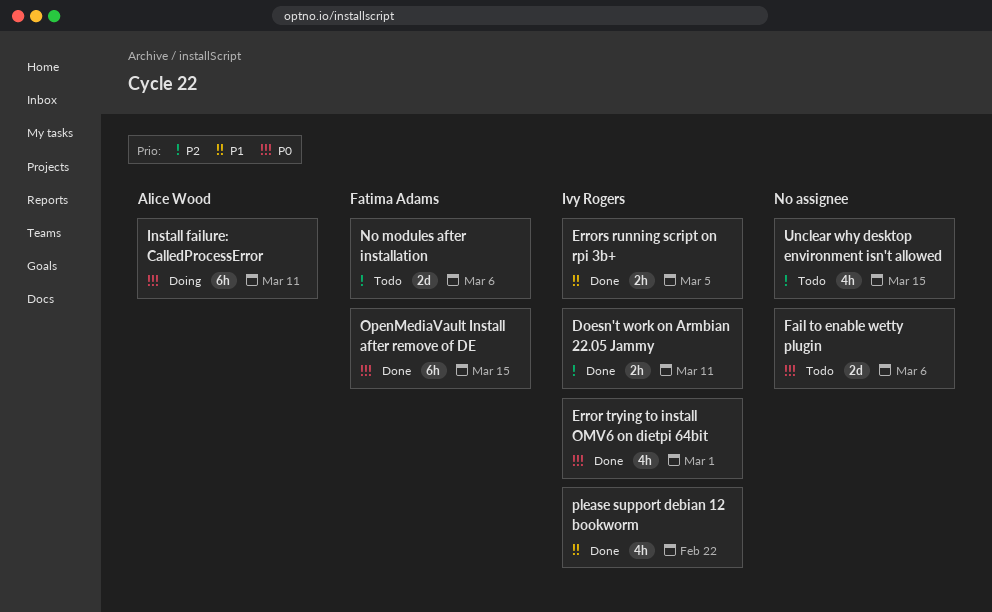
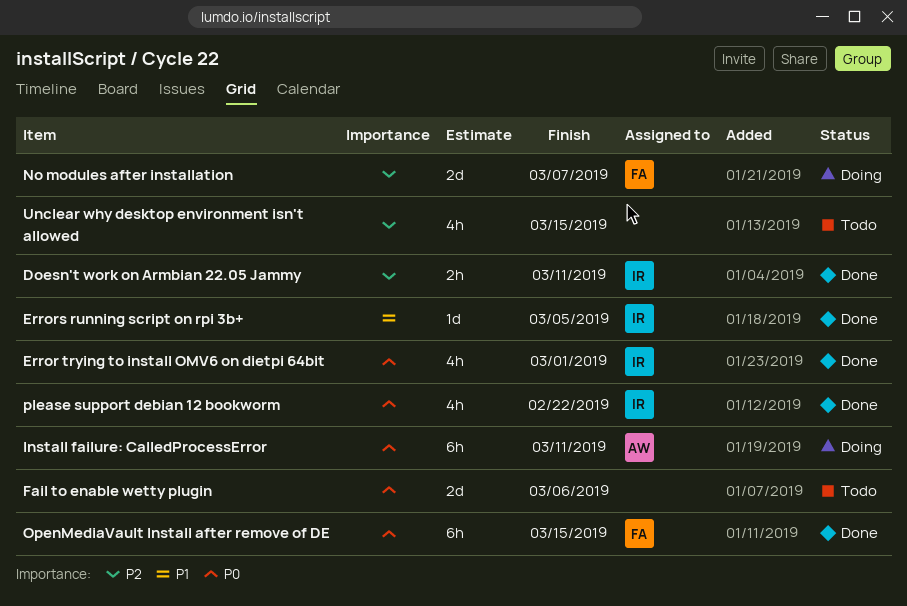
Errors running script on rpi 3b+, estimate: 2h -> 1d
No modules after installation, status: Todo -> Doing
No modules after installation, due: Mar 6 -> Mar 7
please support debian 12 bookworm, priority: P1 -> P0

